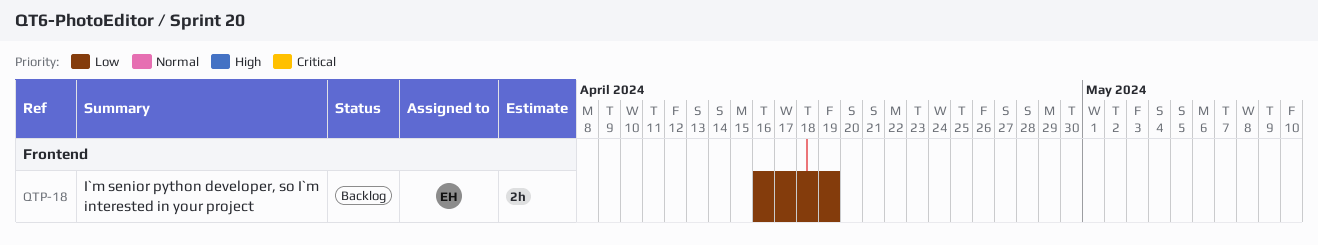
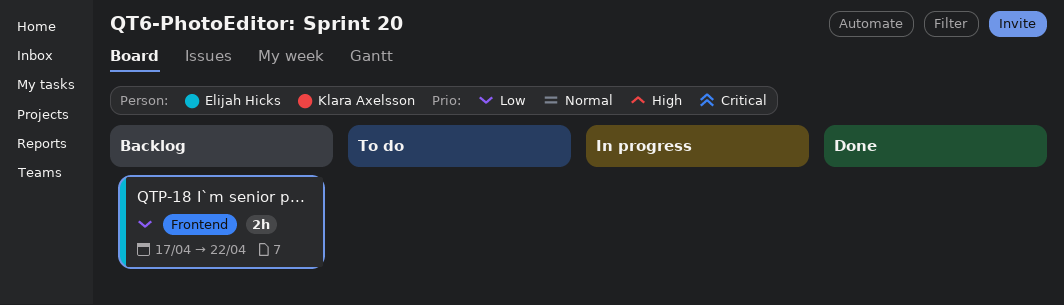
QTP-18, start: Apr 16 -> Apr 17
QTP-18, due: Apr 19 -> Apr 22

